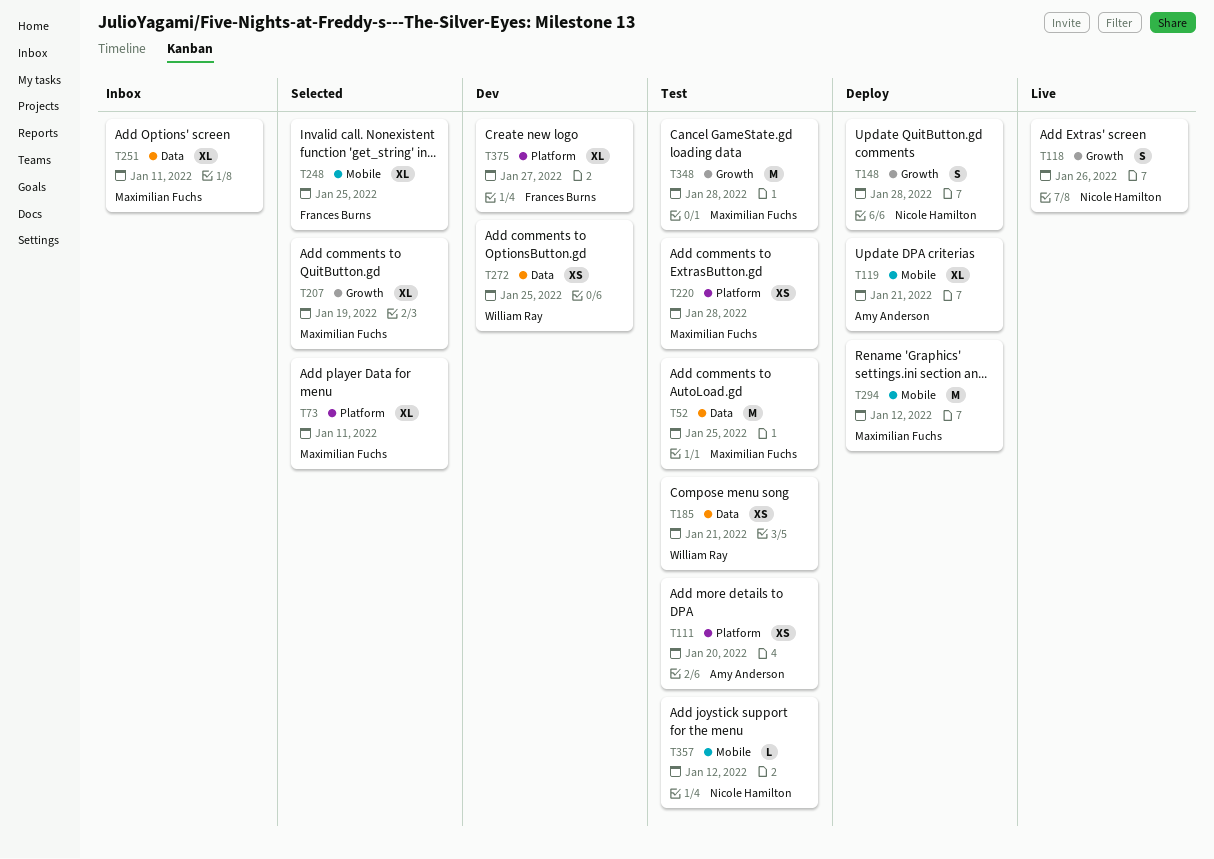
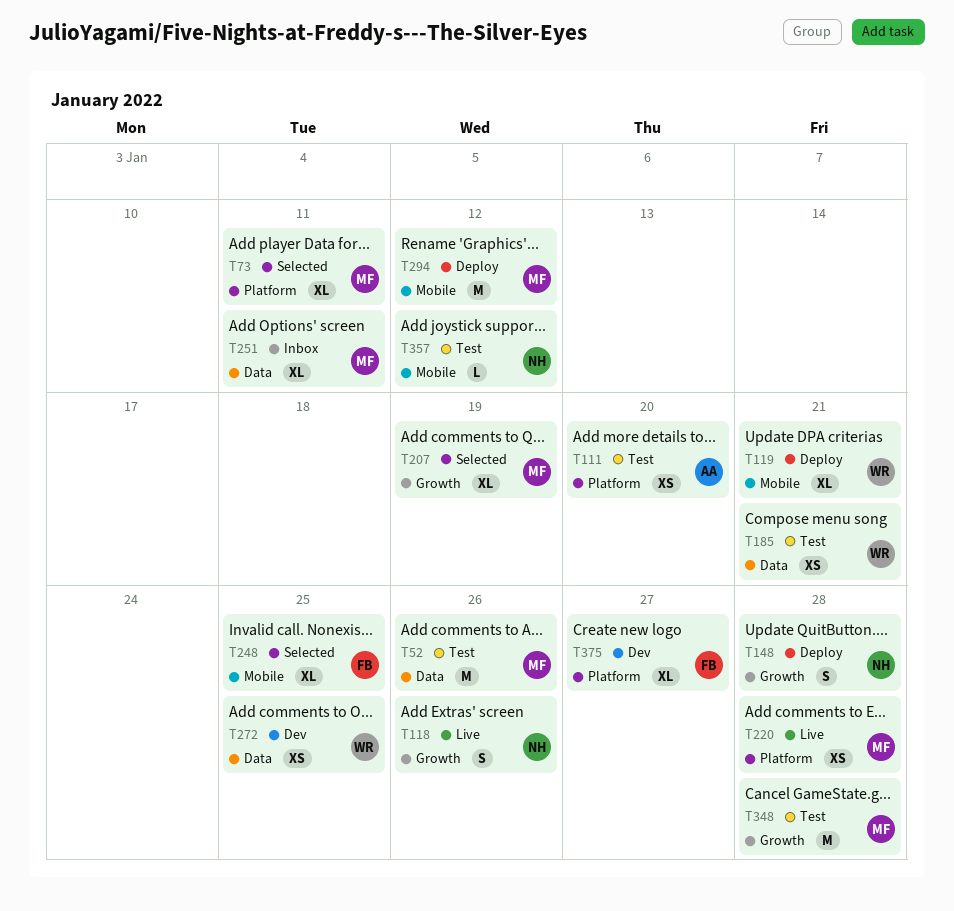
T52, due: Jan 25 -> Jan 26
T119, owner: Amy Anderson -> William Ray
T220, status: Test -> Live

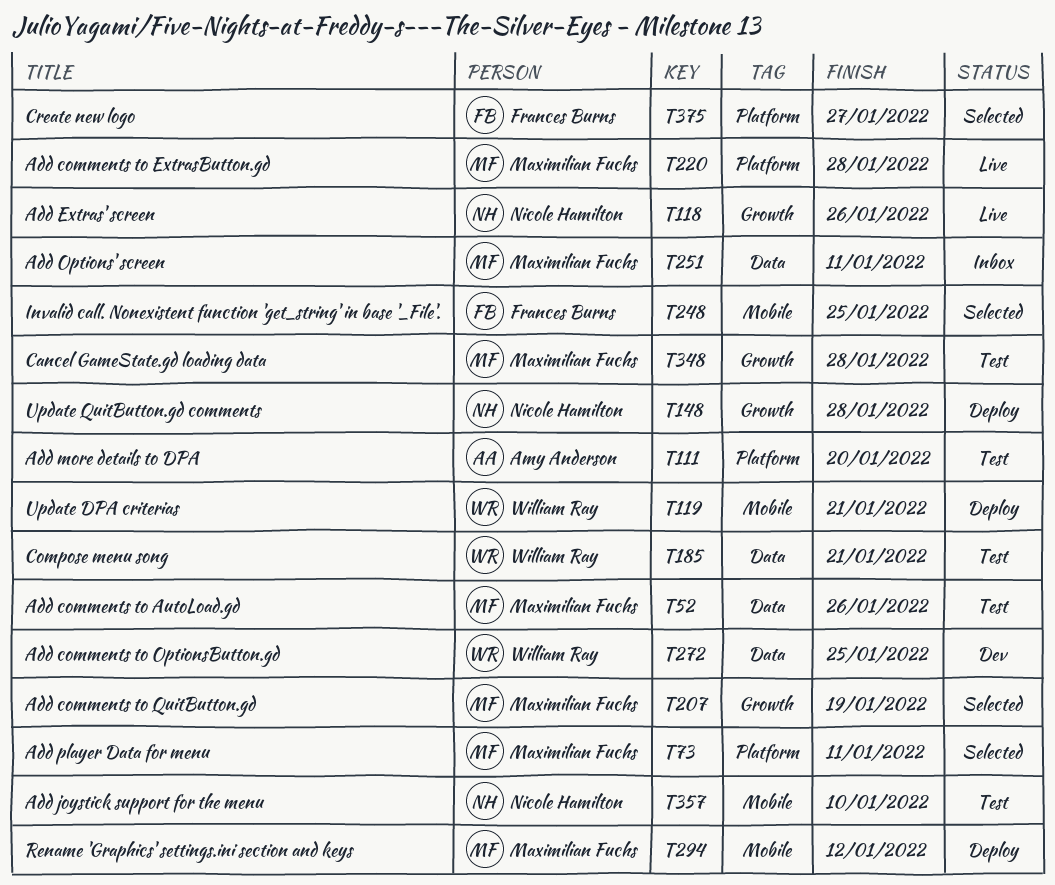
T357, due: Jan 12 -> Jan 10
T375, status: Dev -> Selected

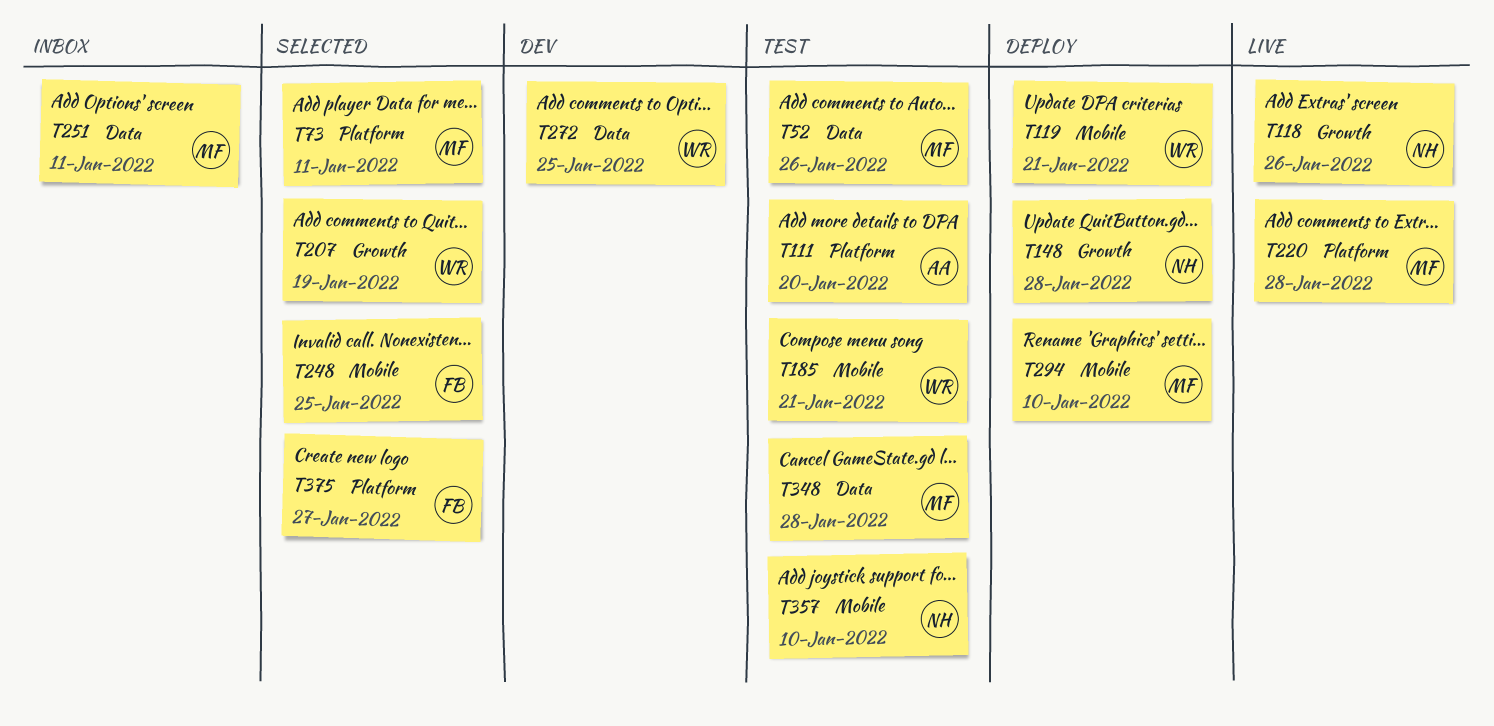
T185, label: Data -> Mobile
T207, owner: Maximilian Fuchs -> William Ray
T294, due: Jan 12 -> Jan 10
T348, label: Growth -> Data

